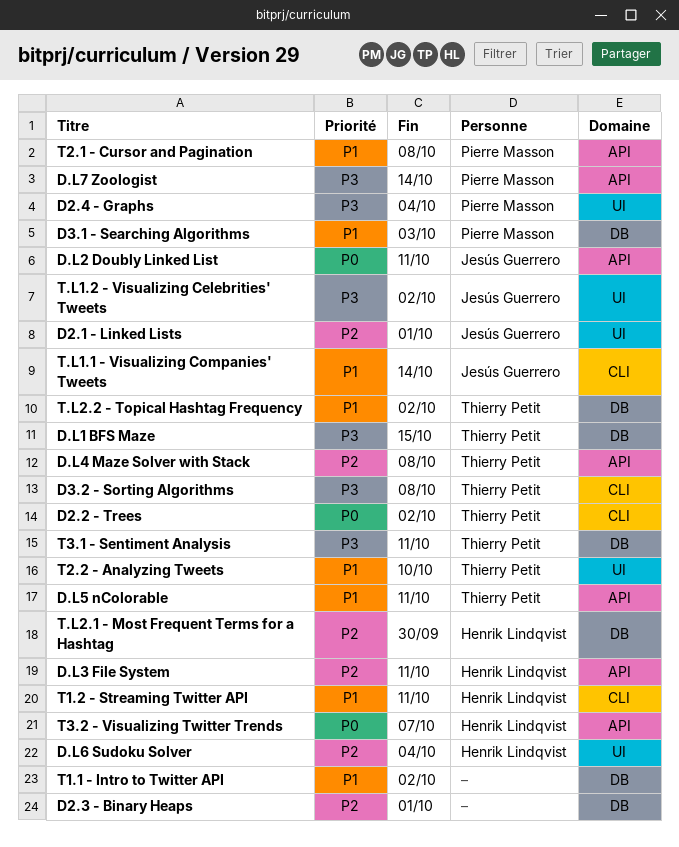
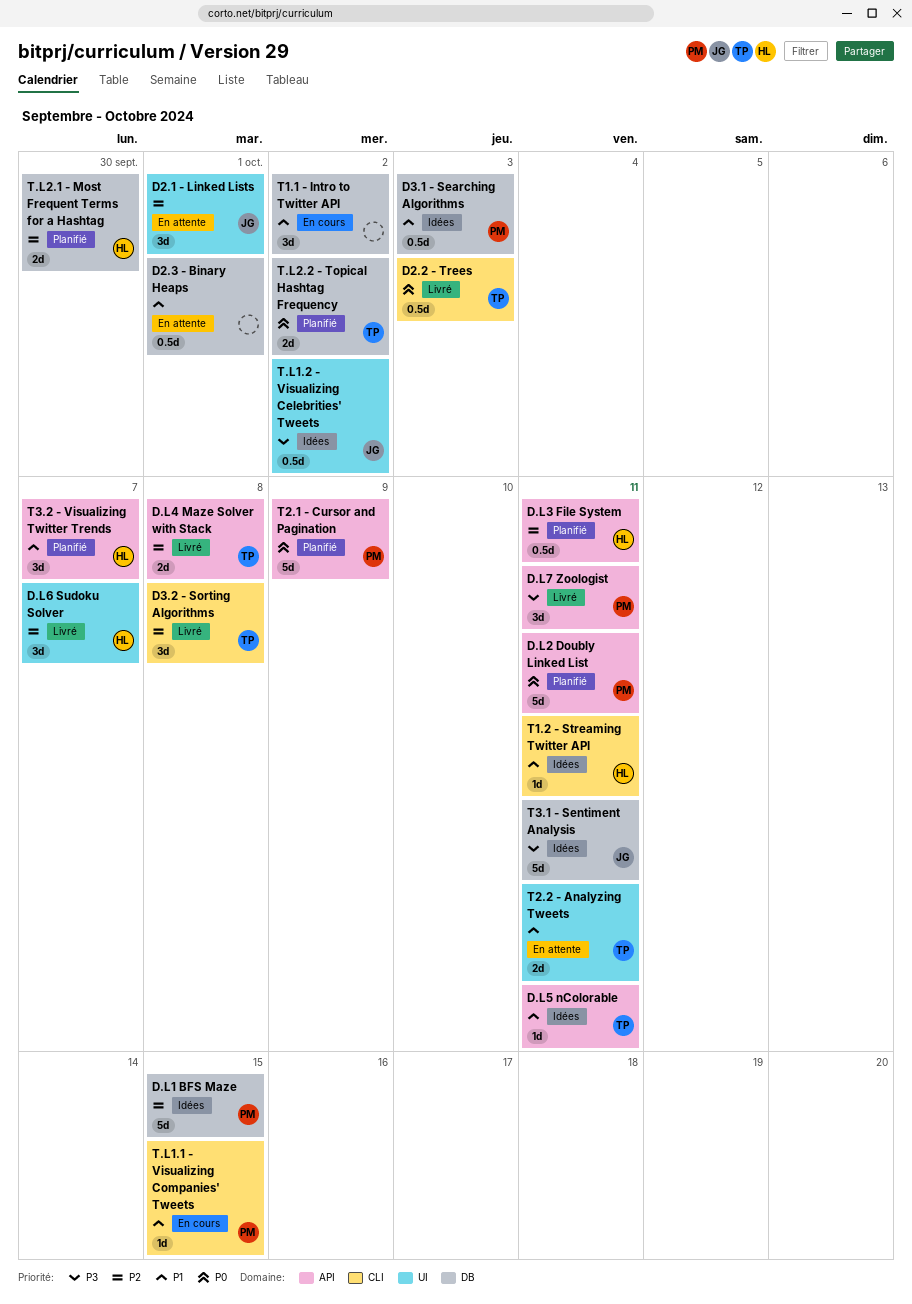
D.L1 BFS Maze, owner: Thierry Petit -> Pierre Masson
D.L1 BFS Maze, priority: P3 -> P2
D.L2 Doubly Linked List, owner: Jesús Guerrero -> Pierre Masson
D.L6 Sudoku Solver, due: Oct 4 -> Oct 7
D.L7 Zoologist, due: Oct 14 -> Oct 11
D2.2 - Trees, due: Oct 2 -> Oct 3
D2.3 - Binary Heaps, priority: P2 -> P1
D2.4 - Graphs: present -> none
D3.2 - Sorting Algorithms, priority: P3 -> P2
T.L1.1 - Visualizing Companies' Tweets, owner: Jesús Guerrero -> Pierre Masson
T.L1.1 - Visualizing Companies' Tweets, due: Oct 14 -> Oct 15
T.L2.2 - Topical Hashtag Frequency, priority: P1 -> P0
T2.1 - Cursor and Pagination, priority: P1 -> P0
T2.1 - Cursor and Pagination, due: Oct 8 -> Oct 9
T2.2 - Analyzing Tweets, due: Oct 10 -> Oct 11
T3.1 - Sentiment Analysis, owner: Thierry Petit -> Jesús Guerrero
T3.2 - Visualizing Twitter Trends, priority: P0 -> P1

